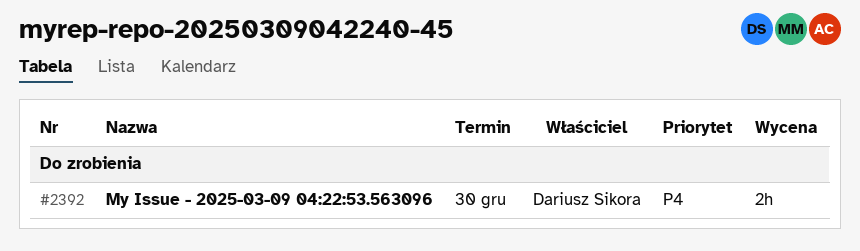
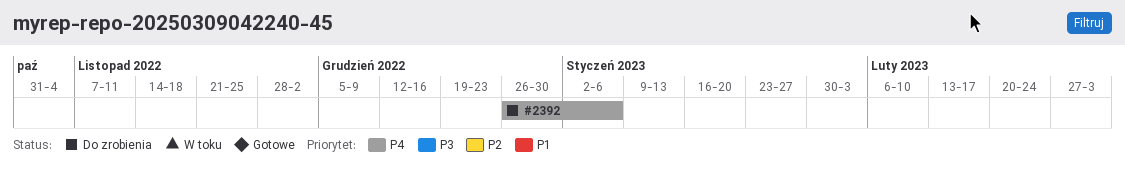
#2392, due: Dec 30 -> Jan 6

